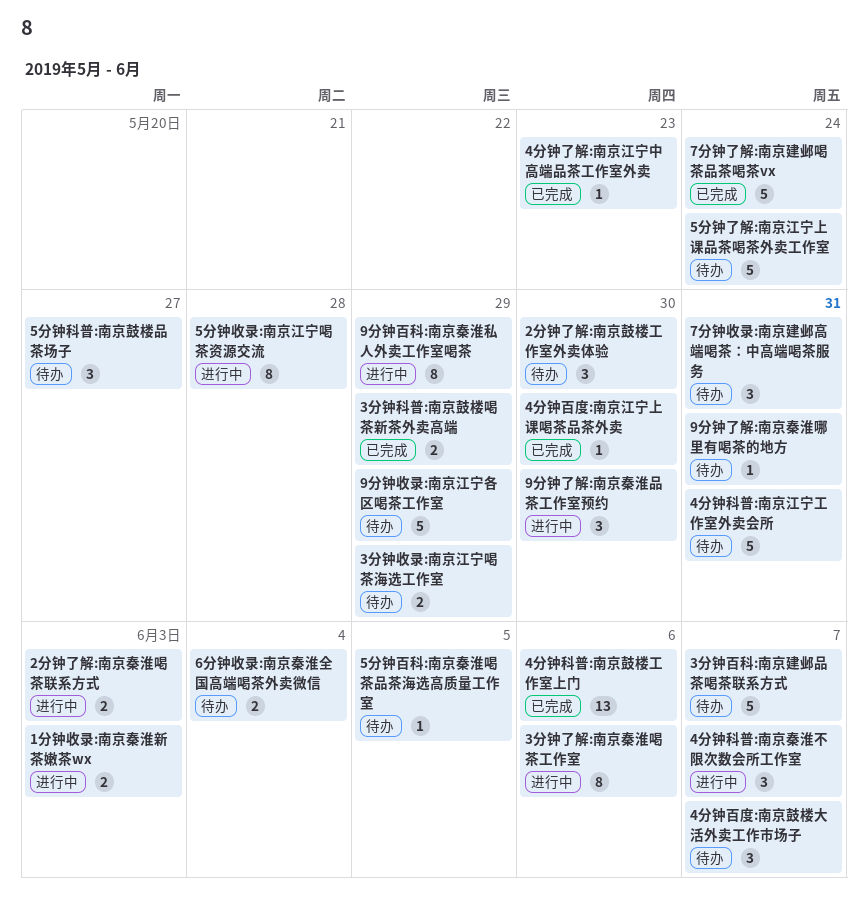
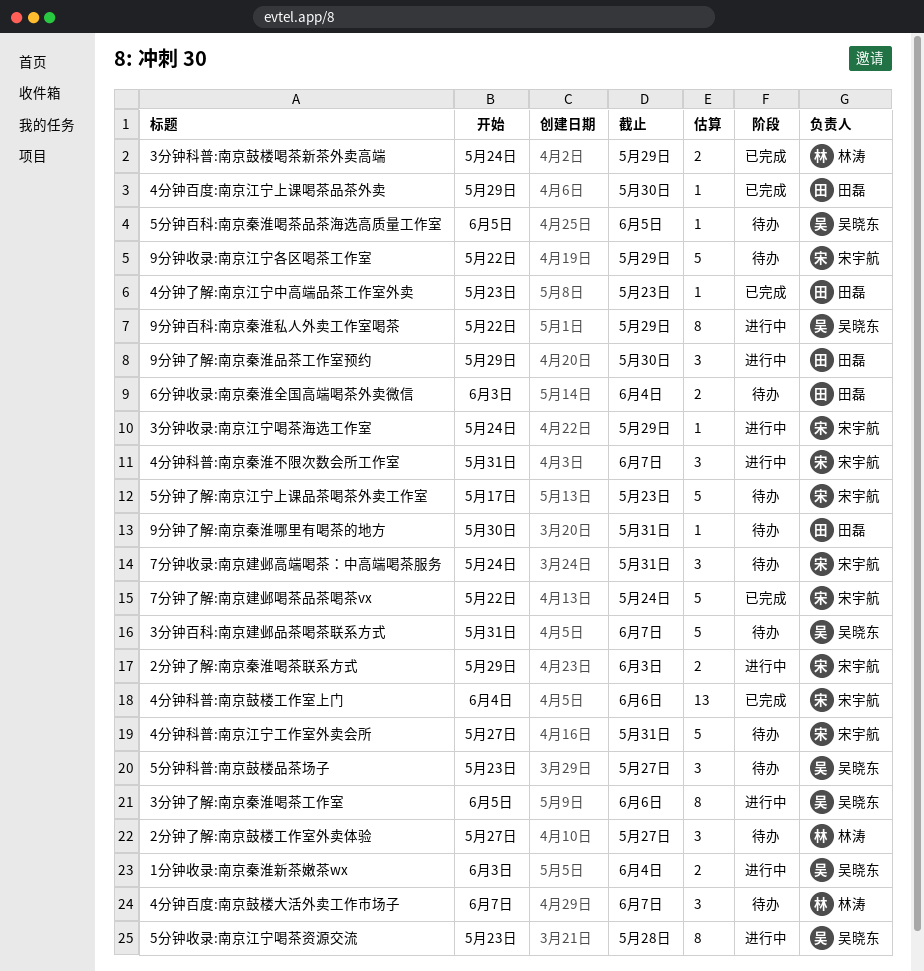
1分钟收录:南京秦淮新茶嫩茶wx, due: Jun 3 -> Jun 4
2分钟了解:南京鼓楼工作室外卖体验, due: May 30 -> May 27
3分钟收录:南京江宁喝茶海选工作室, status: 待办 -> 进行中
3分钟收录:南京江宁喝茶海选工作室, estimate: 2 -> 1
5分钟了解:南京江宁上课品茶喝茶外卖工作室, due: May 24 -> May 23

